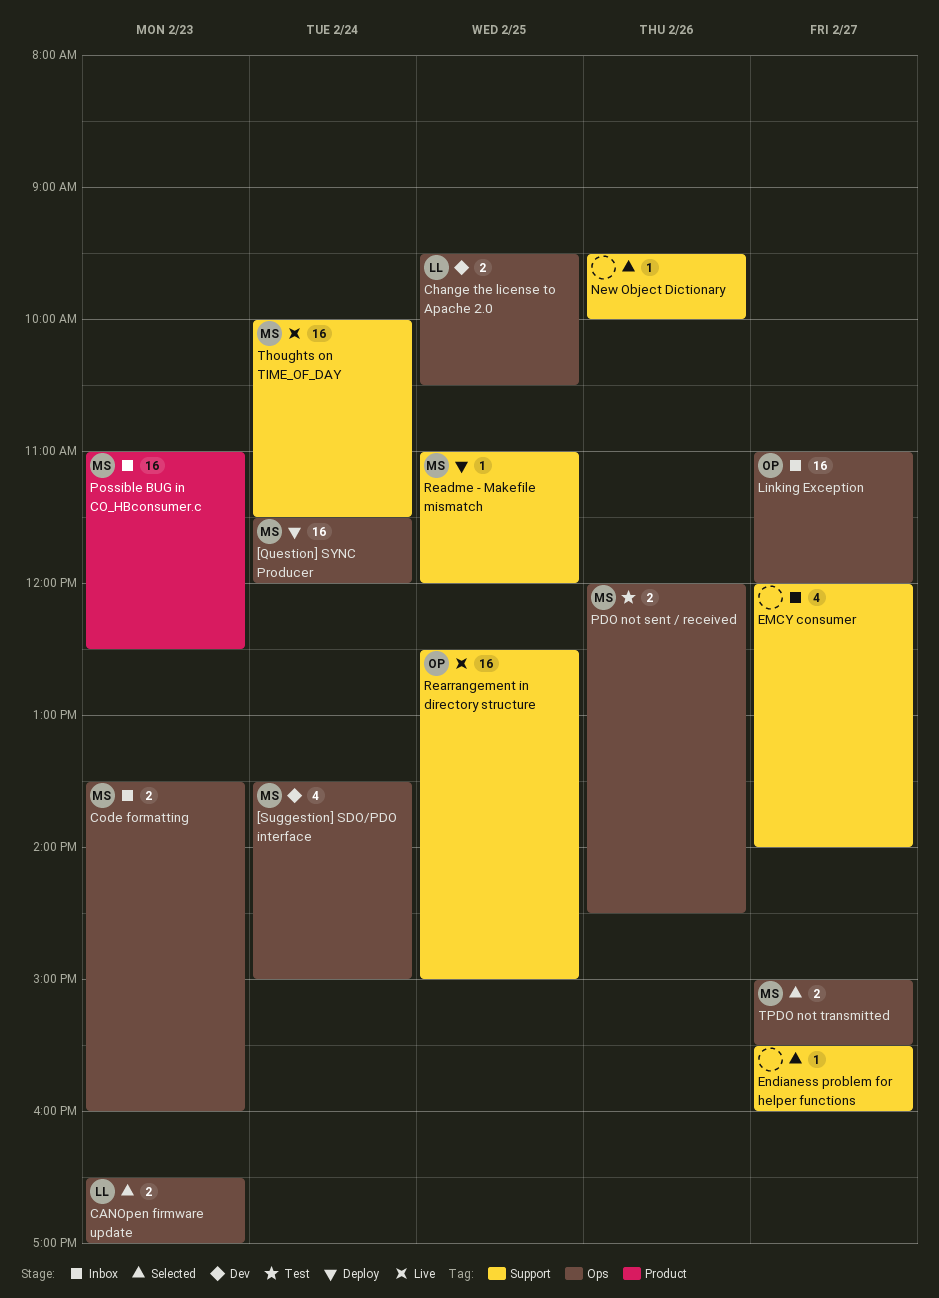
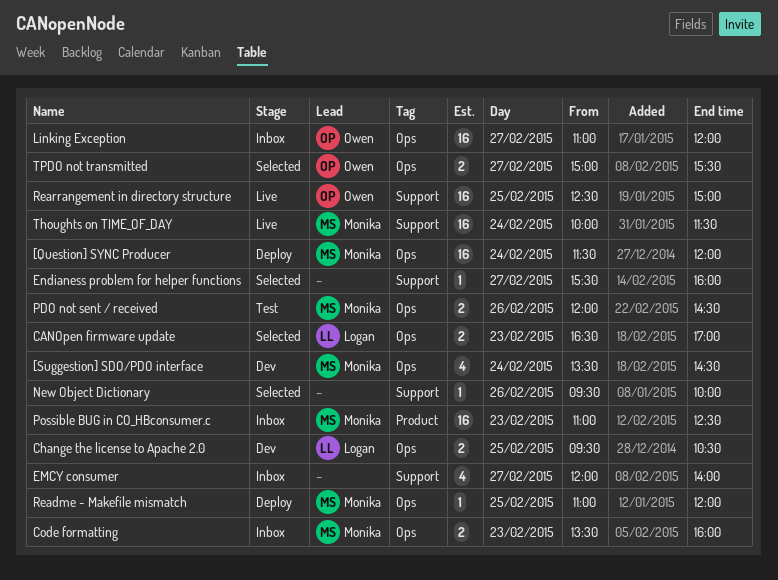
[Suggestion] SDO/PDO interface, ends: 15:00 -> 14:30
Readme - Makefile mismatch, label: Support -> Ops
TPDO not transmitted, owner: Monika -> Owen

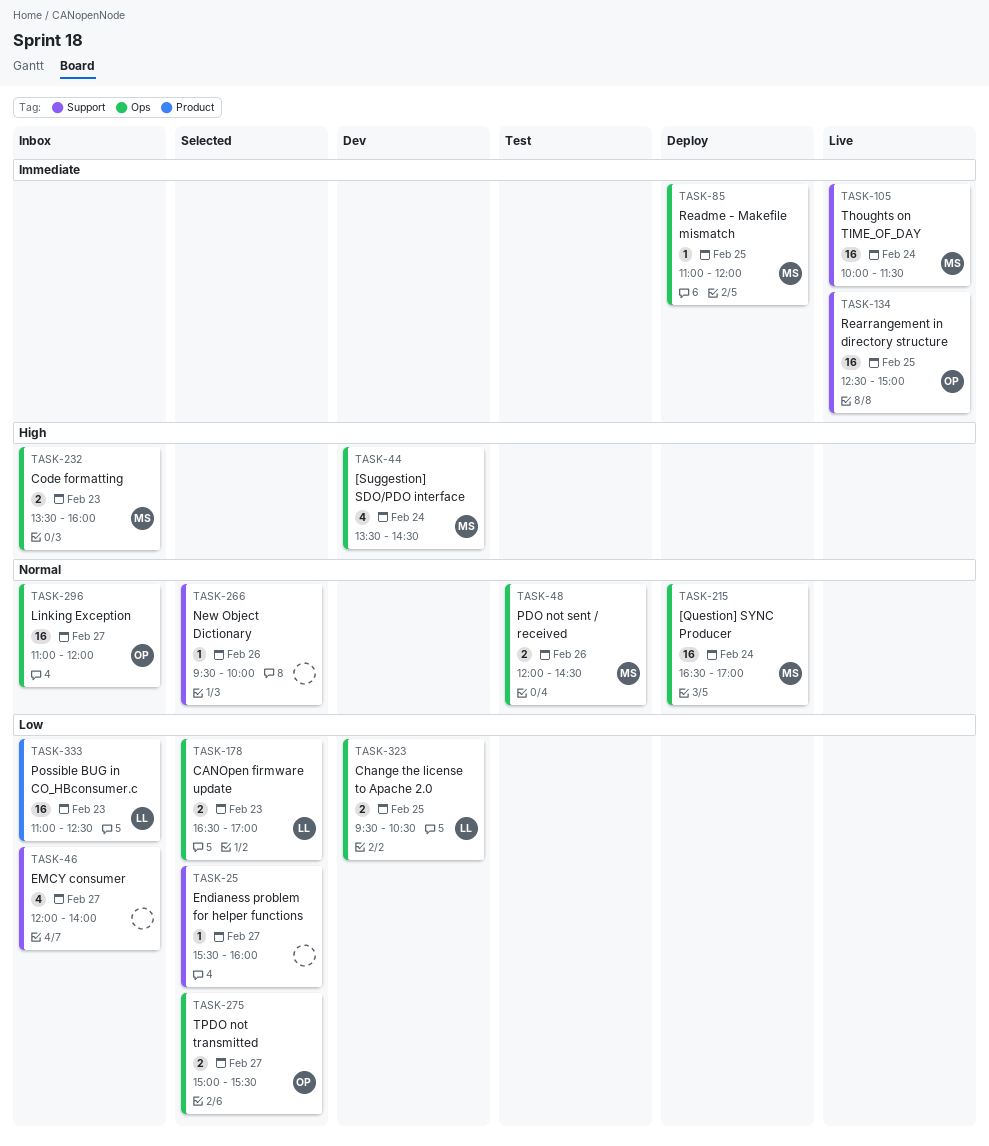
[Question] SYNC Producer, begins: 11:30 -> 16:30
[Question] SYNC Producer, ends: 12:00 -> 17:00
Possible BUG in CO_HBconsumer.c, owner: Monika -> Logan

